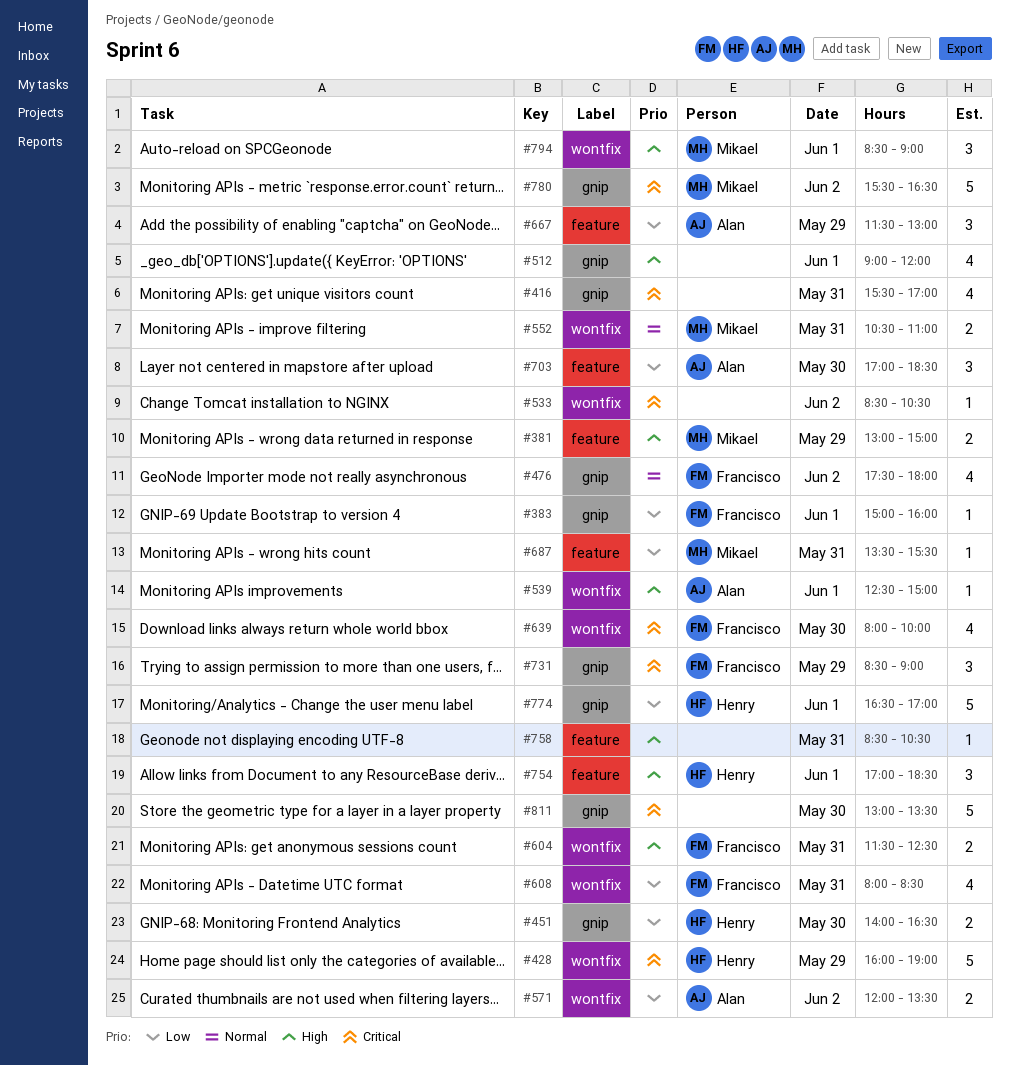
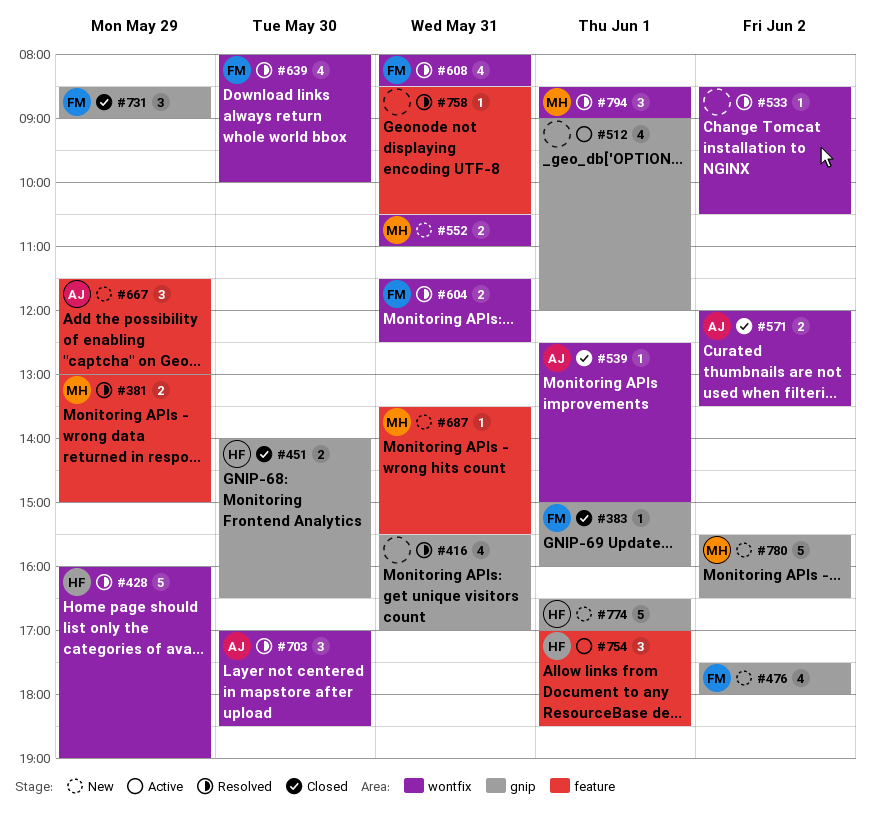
#703, label: feature -> wontfix
#811: present -> none

